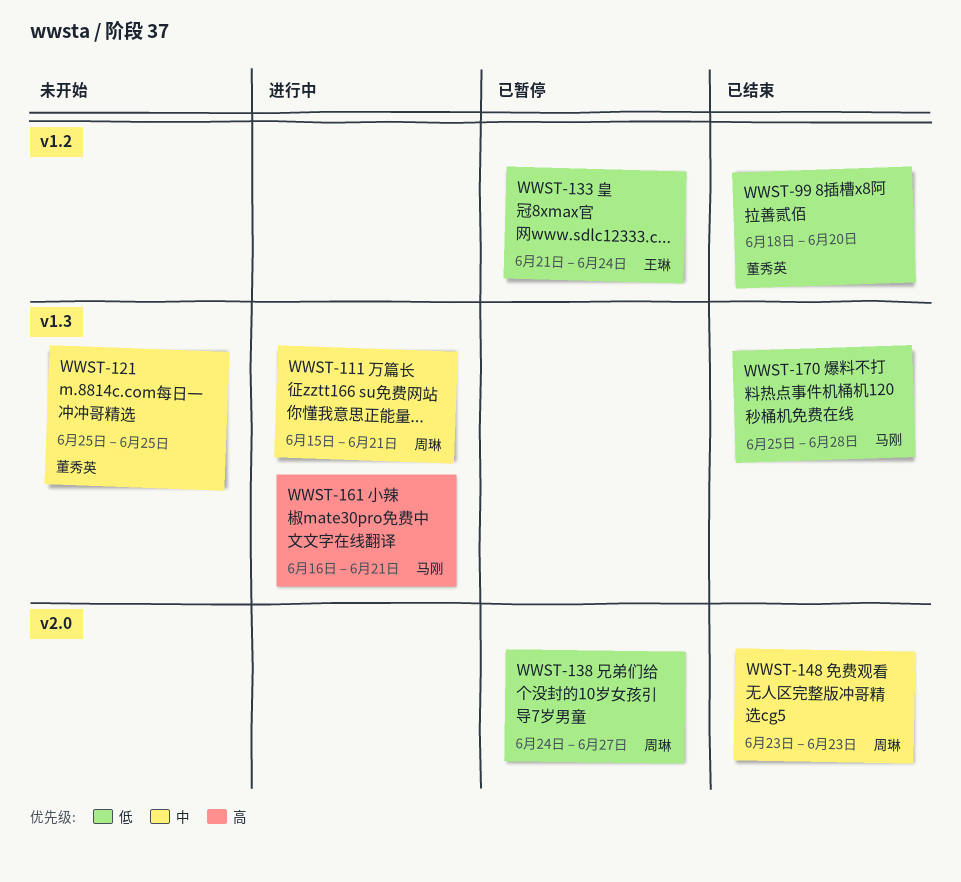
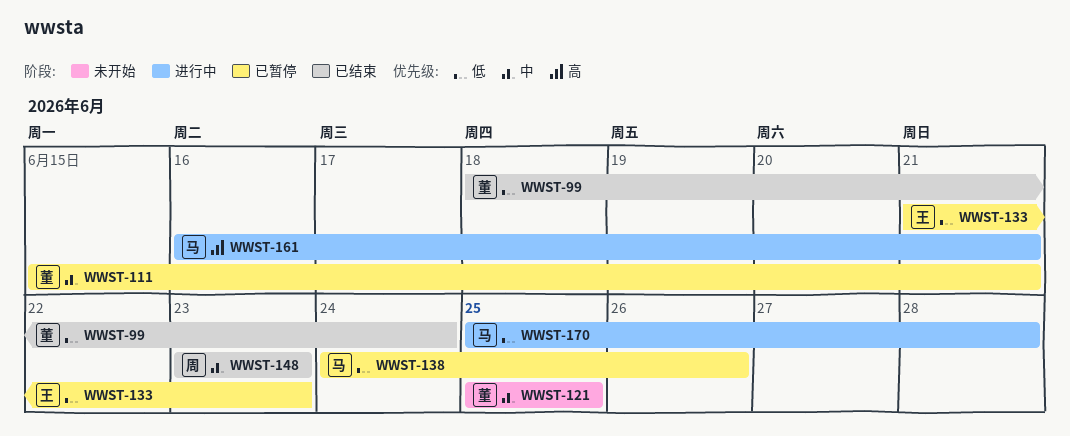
WWST-99, due: Jun 20 -> Jun 24
WWST-111, status: 进行中 -> 已暂停
WWST-111, owner: 周琳 -> 董秀英
WWST-133, due: Jun 24 -> Jun 23
WWST-138, owner: 周琳 -> 马刚
WWST-138, due: Jun 27 -> Jun 26
WWST-170, status: 已结束 -> 进行中

